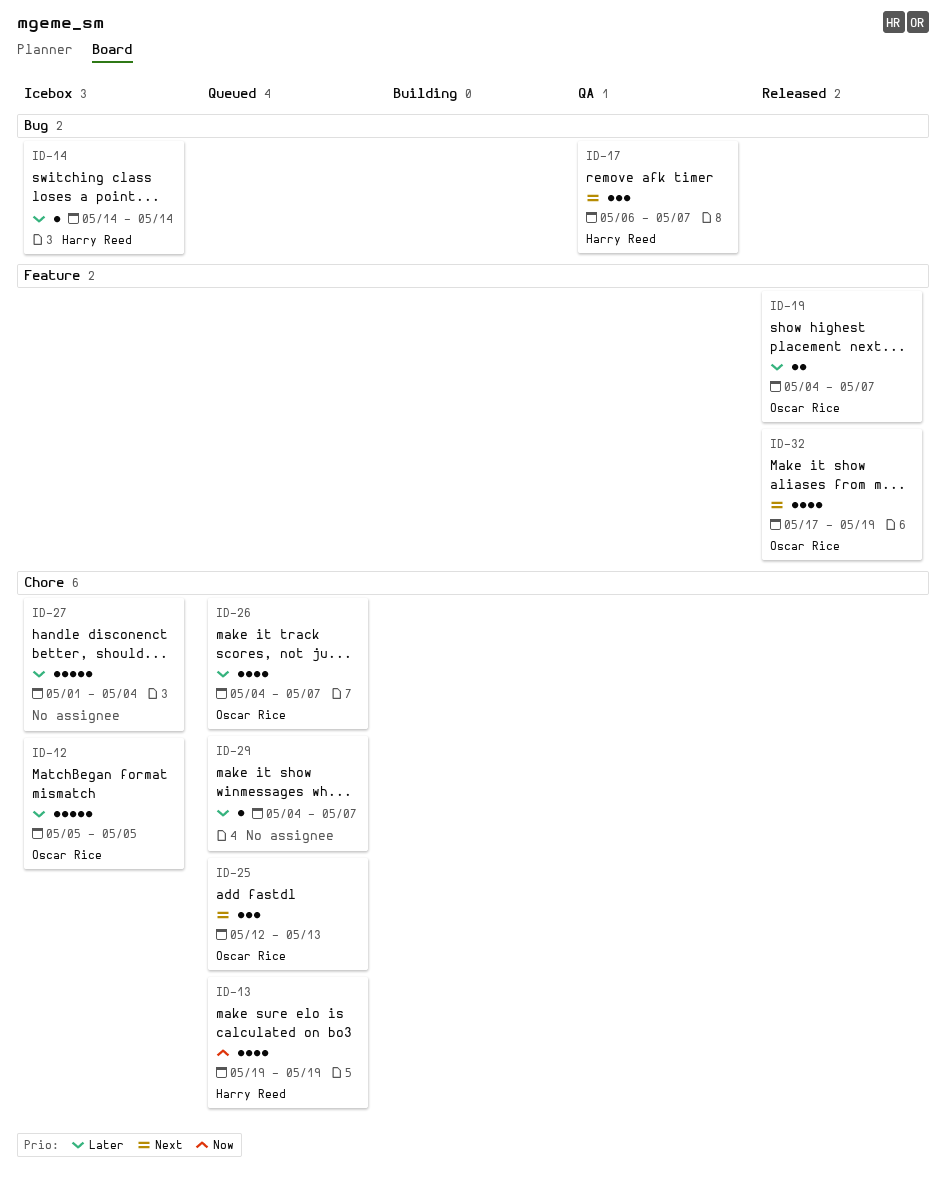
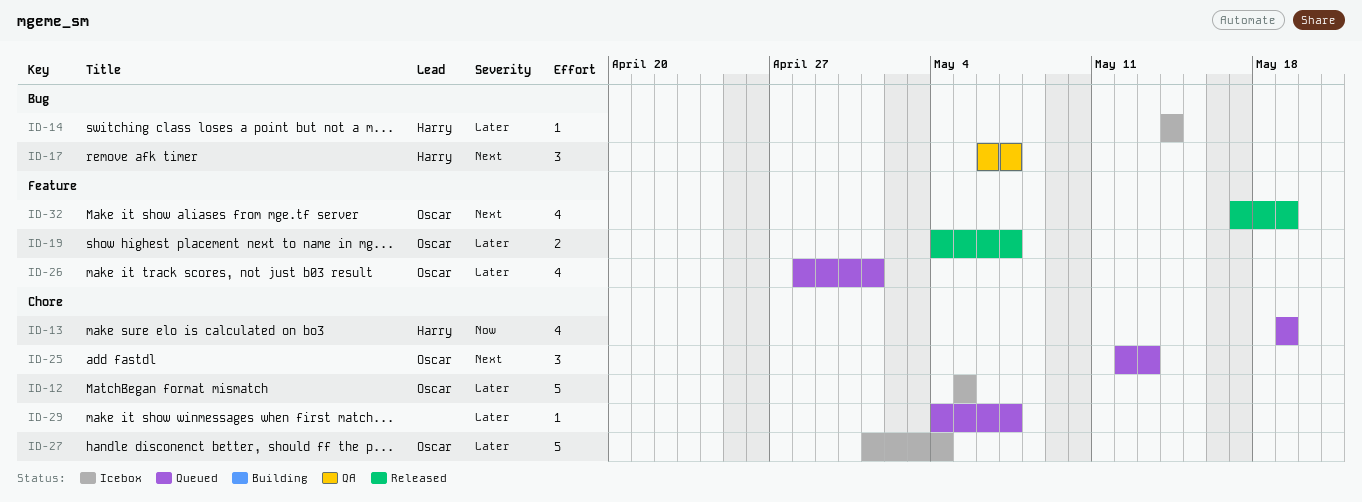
ID-26, label: Chore -> Feature
ID-26, start: May 4 -> Apr 28
ID-26, due: May 7 -> May 1
ID-27, owner: none -> Oscar Rice

